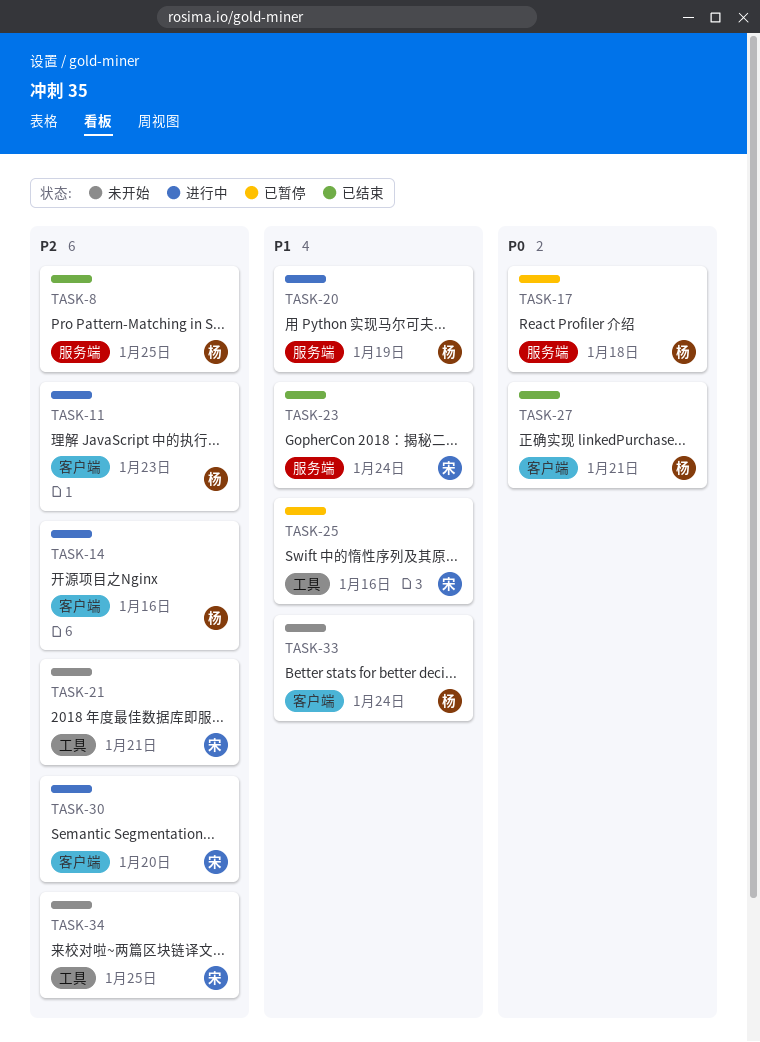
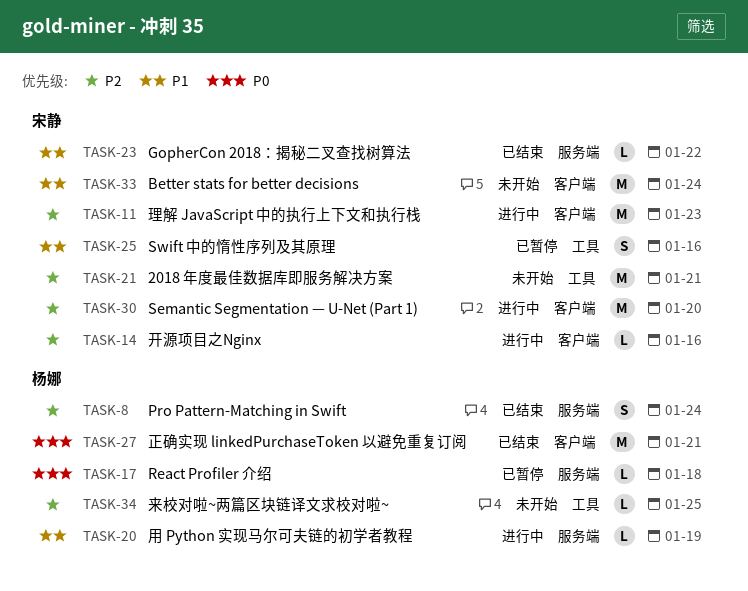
TASK-8, due: Jan 25 -> Jan 24
TASK-11, owner: 杨娜 -> 宋静
TASK-14, owner: 杨娜 -> 宋静
TASK-23, due: Jan 24 -> Jan 22
TASK-33, owner: 杨娜 -> 宋静
TASK-34, owner: 宋静 -> 杨娜

